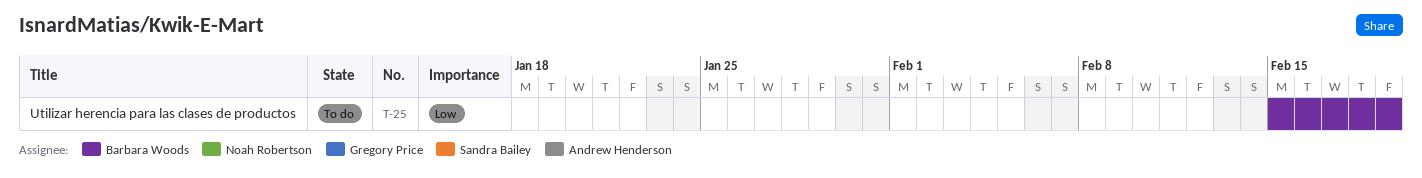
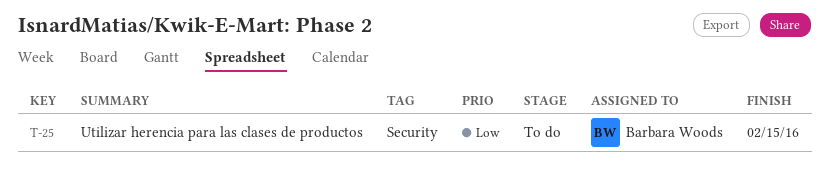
T-25, due: Feb 19 -> Feb 15

